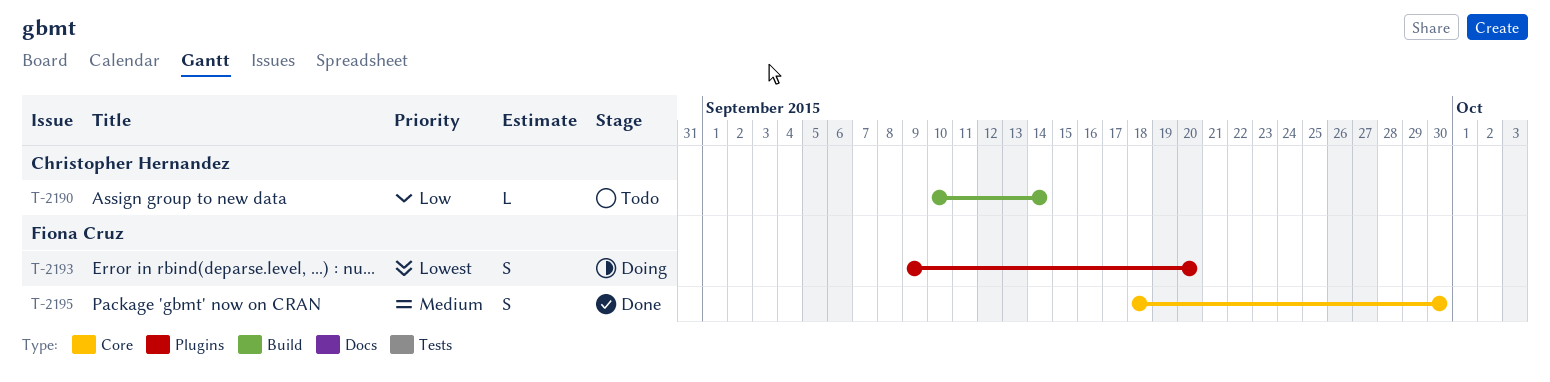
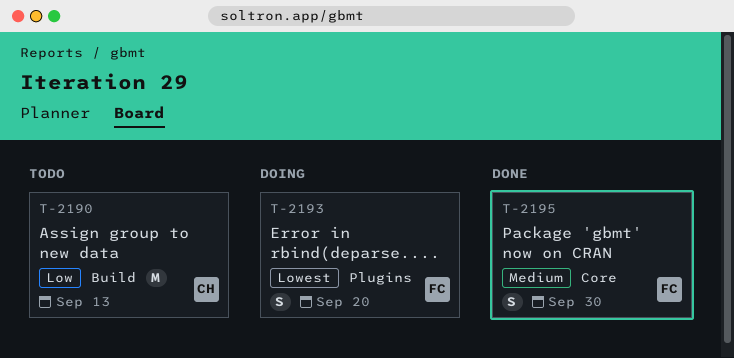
T-2190, estimate: L -> M
T-2190, due: Sep 14 -> Sep 13

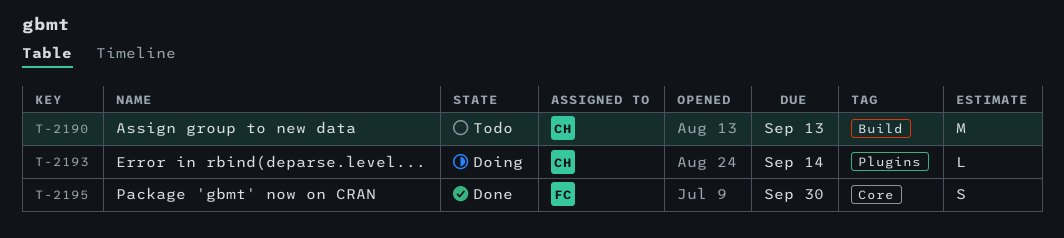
T-2193, owner: FC -> CH
T-2193, estimate: S -> L
T-2193, due: Sep 20 -> Sep 14

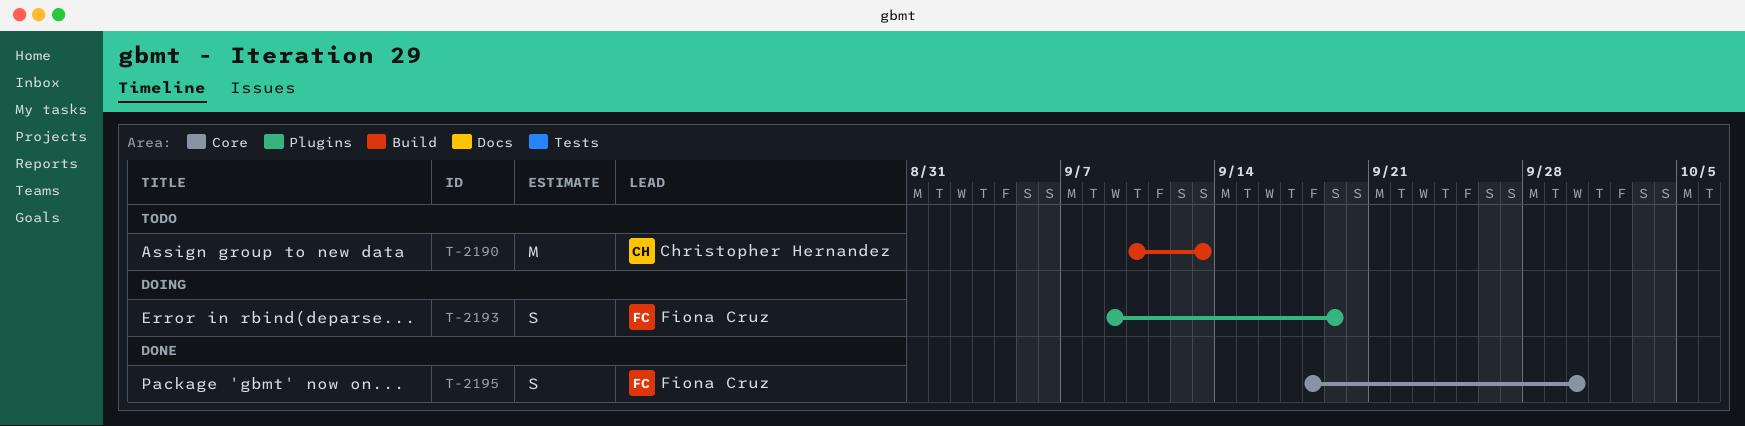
T-2193, owner: Christopher Hernandez -> Fiona Cruz
T-2193, estimate: L -> S
T-2193, due: Sep 14 -> Sep 19

